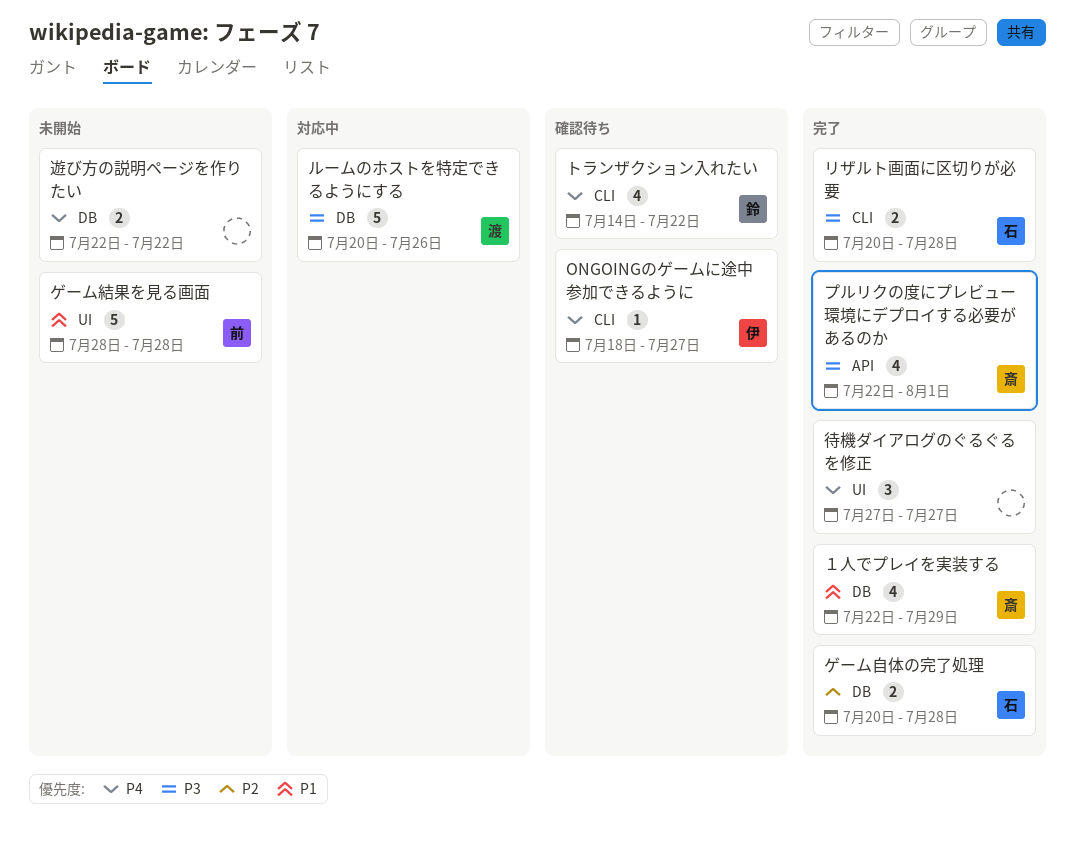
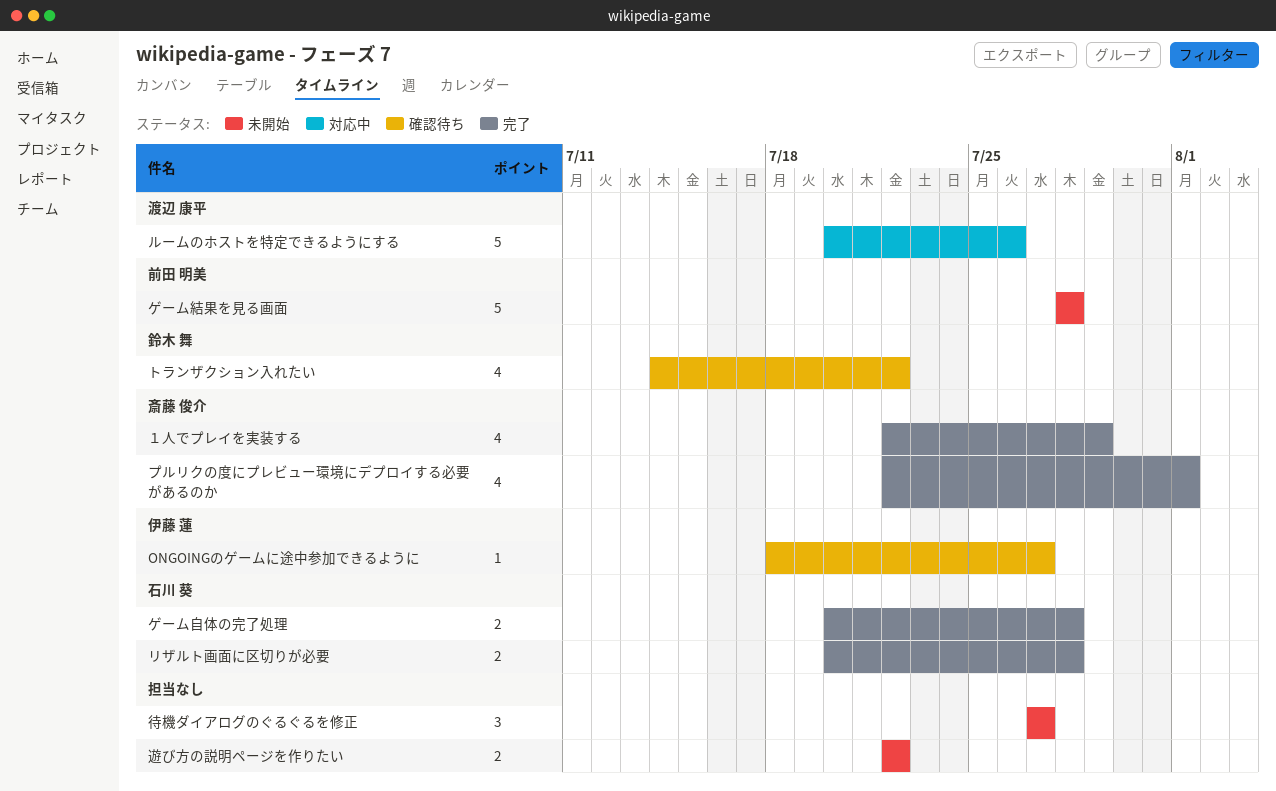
待機ダイアログのぐるぐるを修正, status: 完了 -> 未開始

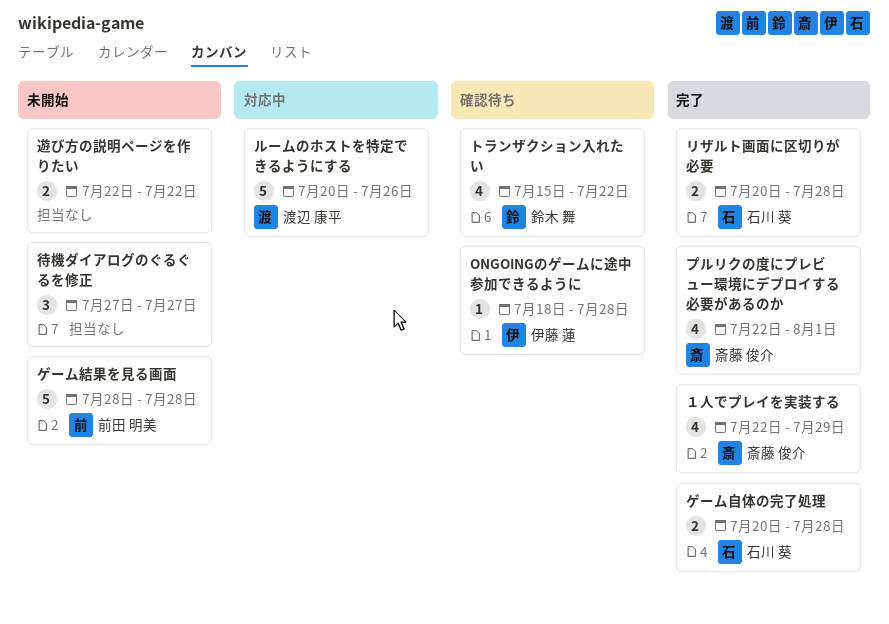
ONGOINGのゲームに途中参加できるように, due: Jul 27 -> Jul 28
トランザクション入れたい, start: Jul 14 -> Jul 15

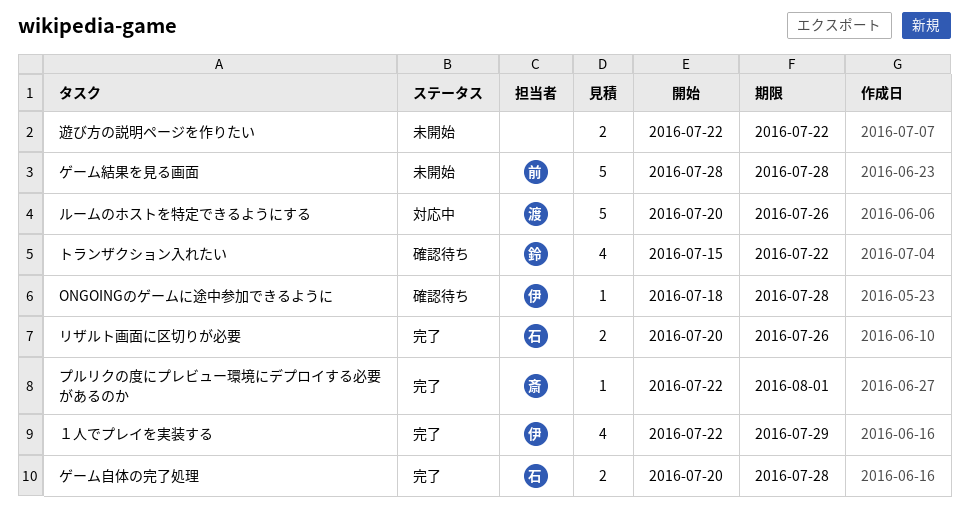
プルリクの度にプレビュー環境にデプロイする必要があるのか, estimate: 4 -> 1
リザルト画面に区切りが必要, due: Jul 28 -> Jul 26
待機ダイアログのぐるぐるを修正: present -> none
１人でプレイを実装する, owner: 斎藤 俊介 -> 伊藤 蓮

